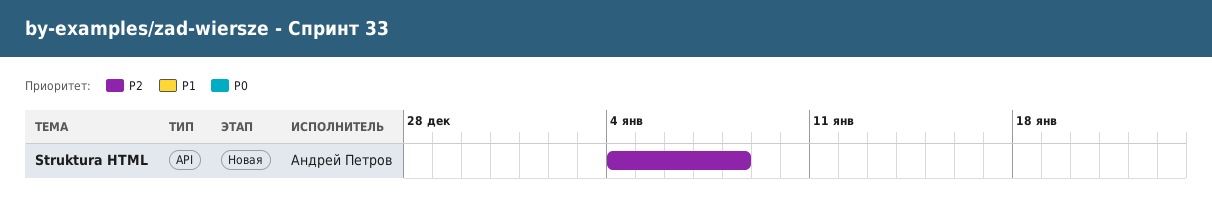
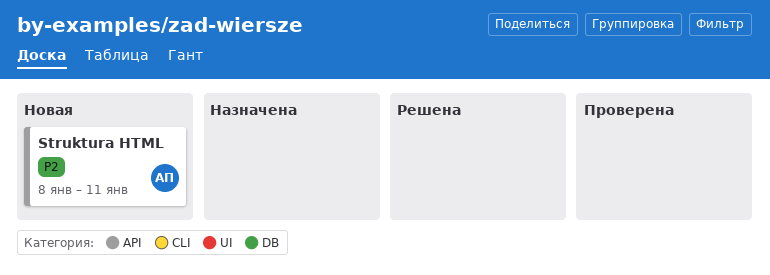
Struktura HTML, start: Jan 4 -> Jan 8
Struktura HTML, due: Jan 8 -> Jan 11

